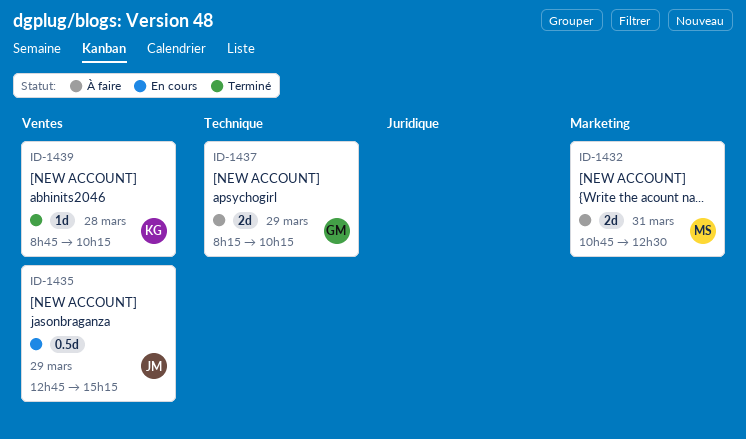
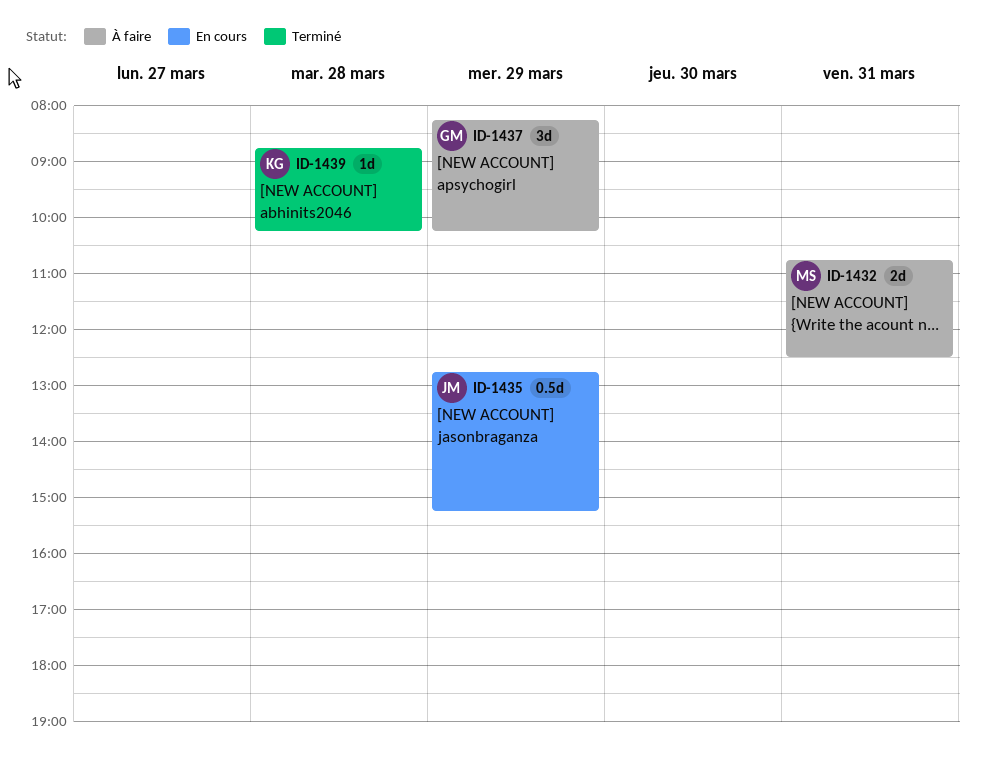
ID-1437, estimate: 2d -> 3d

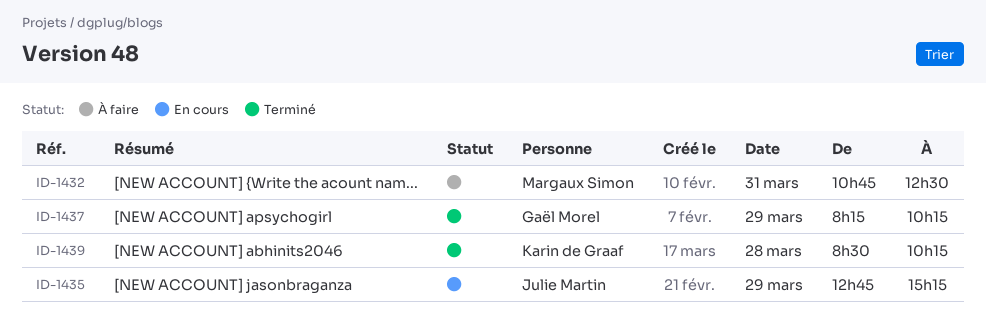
ID-1437, status: À faire -> Terminé
ID-1439, begins: 08:45 -> 08:30

